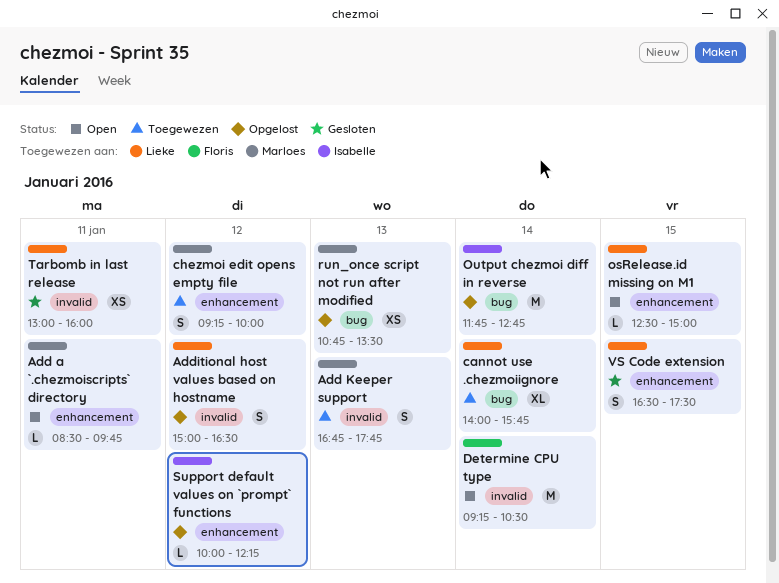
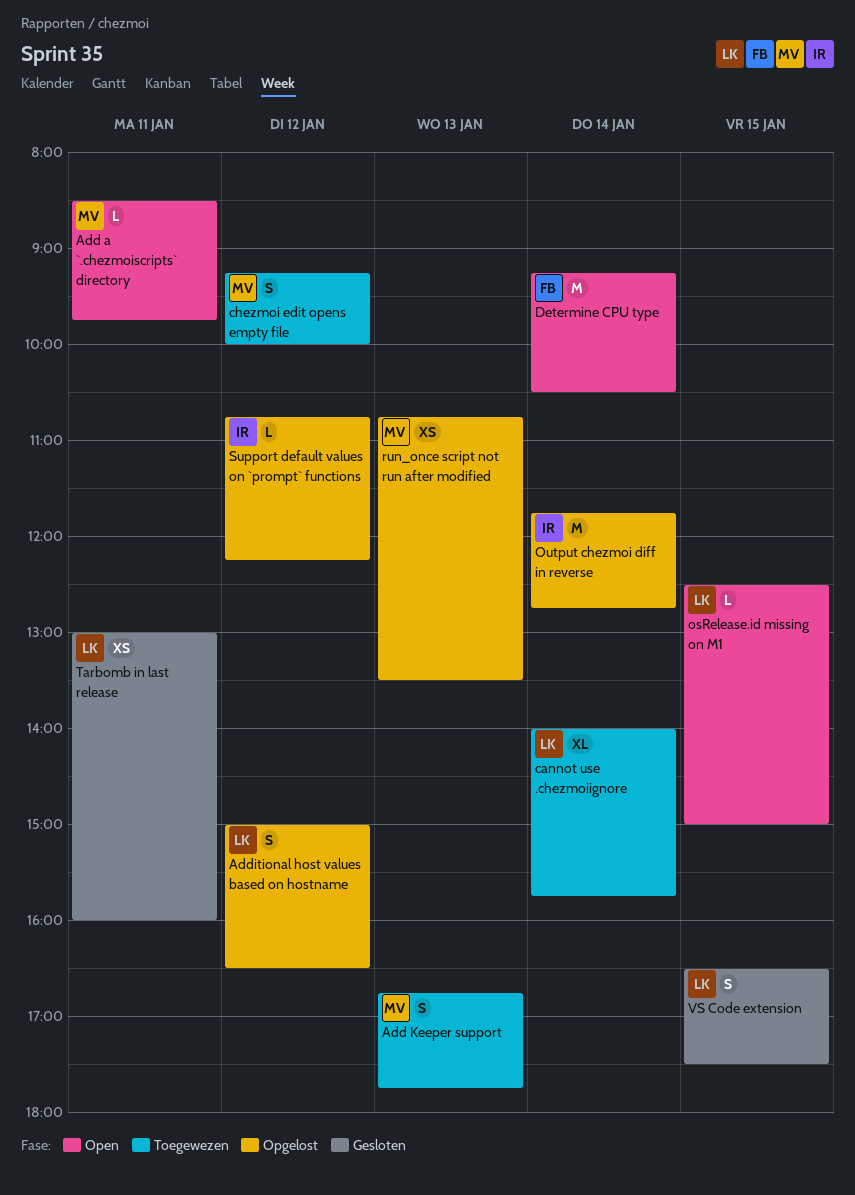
Support default values on `prompt` functions, begins: 10:00 -> 10:45

